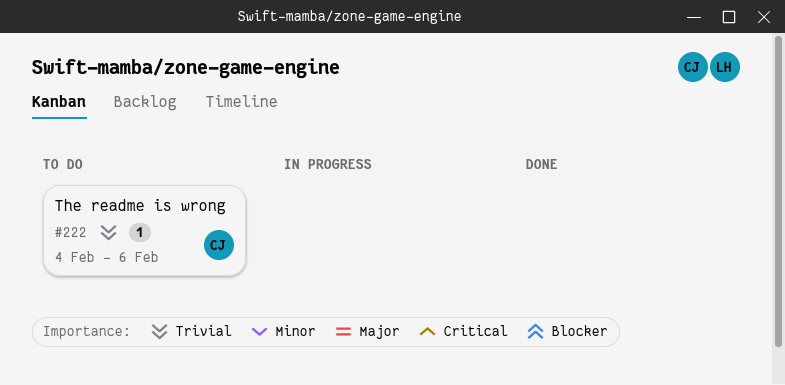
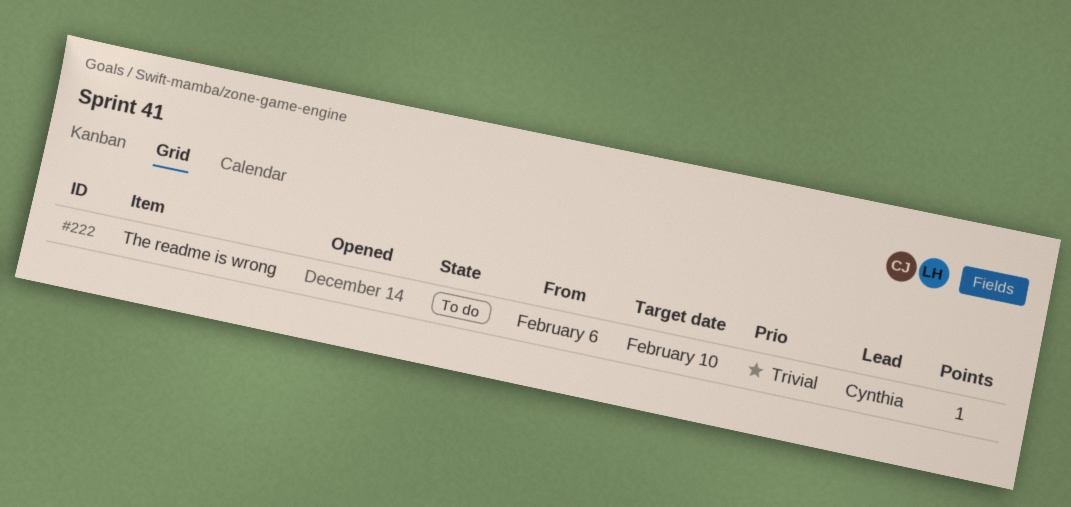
#222, start: Feb 4 -> Feb 6
#222, due: Feb 6 -> Feb 10

